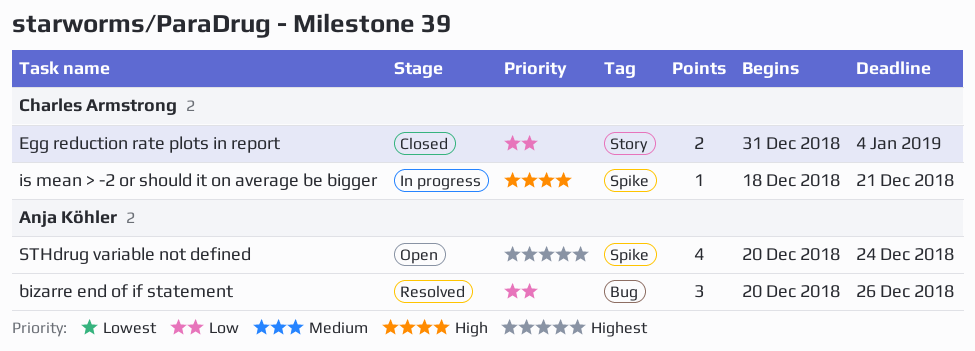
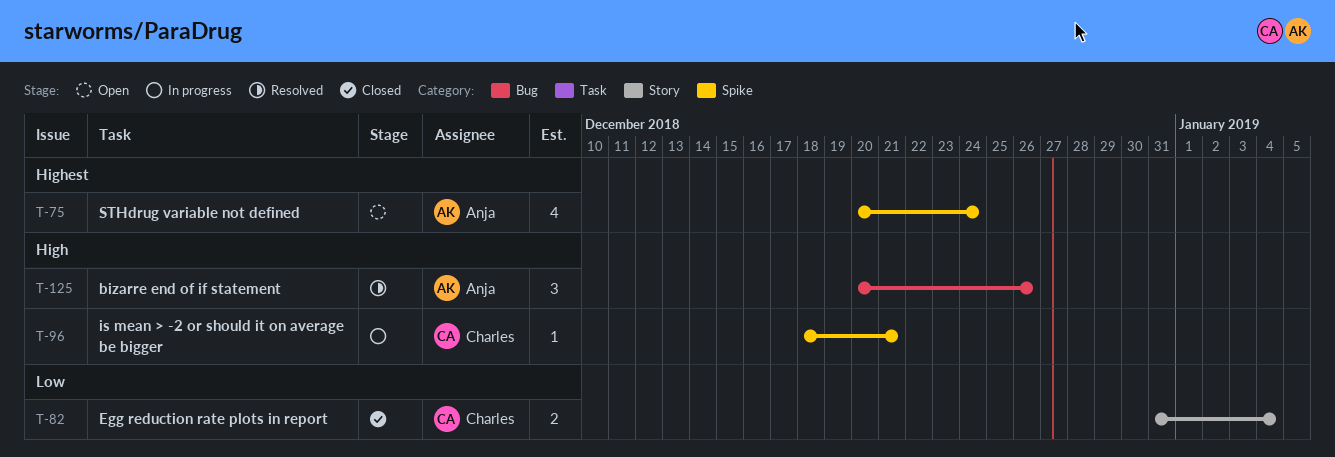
bizarre end of if statement, priority: Low -> High

